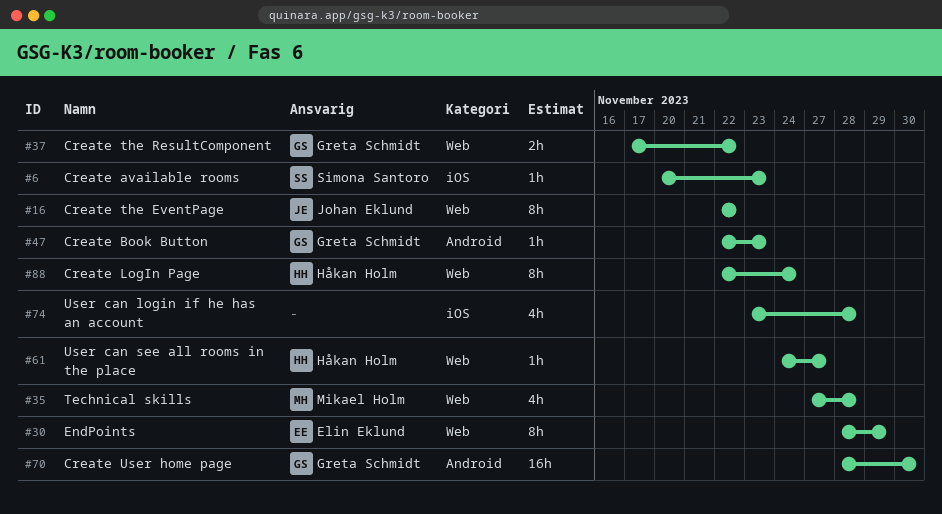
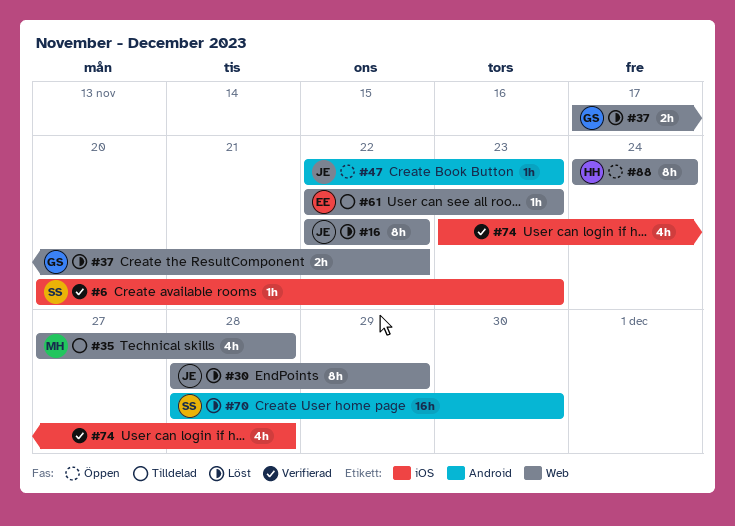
#30, owner: Elin Eklund -> Johan Eklund
#47, owner: Greta Schmidt -> Johan Eklund
#61, owner: Håkan Holm -> Elin Eklund
#61, start: Nov 24 -> Nov 22
#61, due: Nov 27 -> Nov 23
#70, owner: Greta Schmidt -> Simona Santoro
#88, start: Nov 22 -> Nov 24

